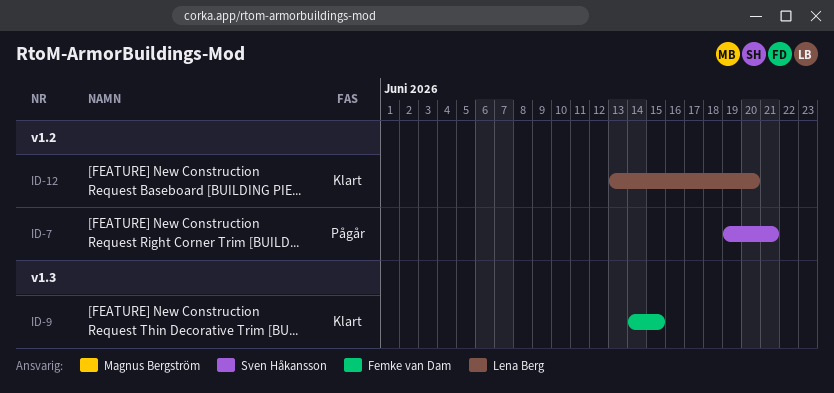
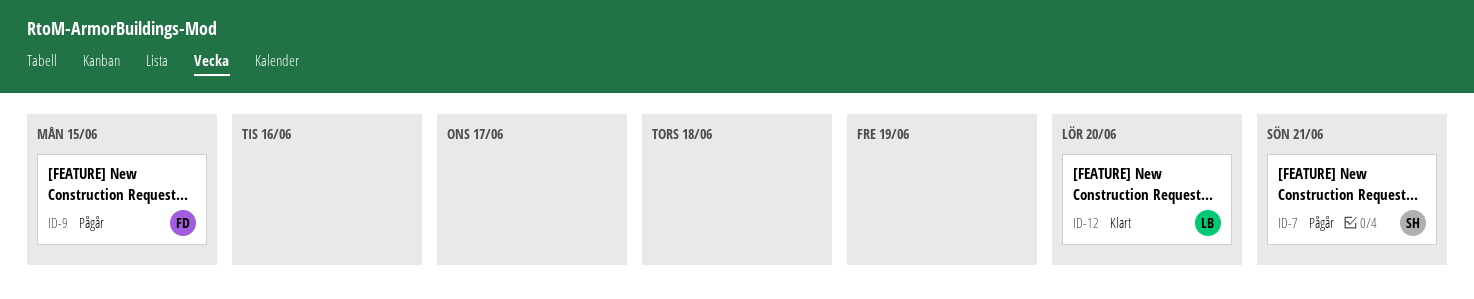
ID-9, status: Klart -> Pågår

